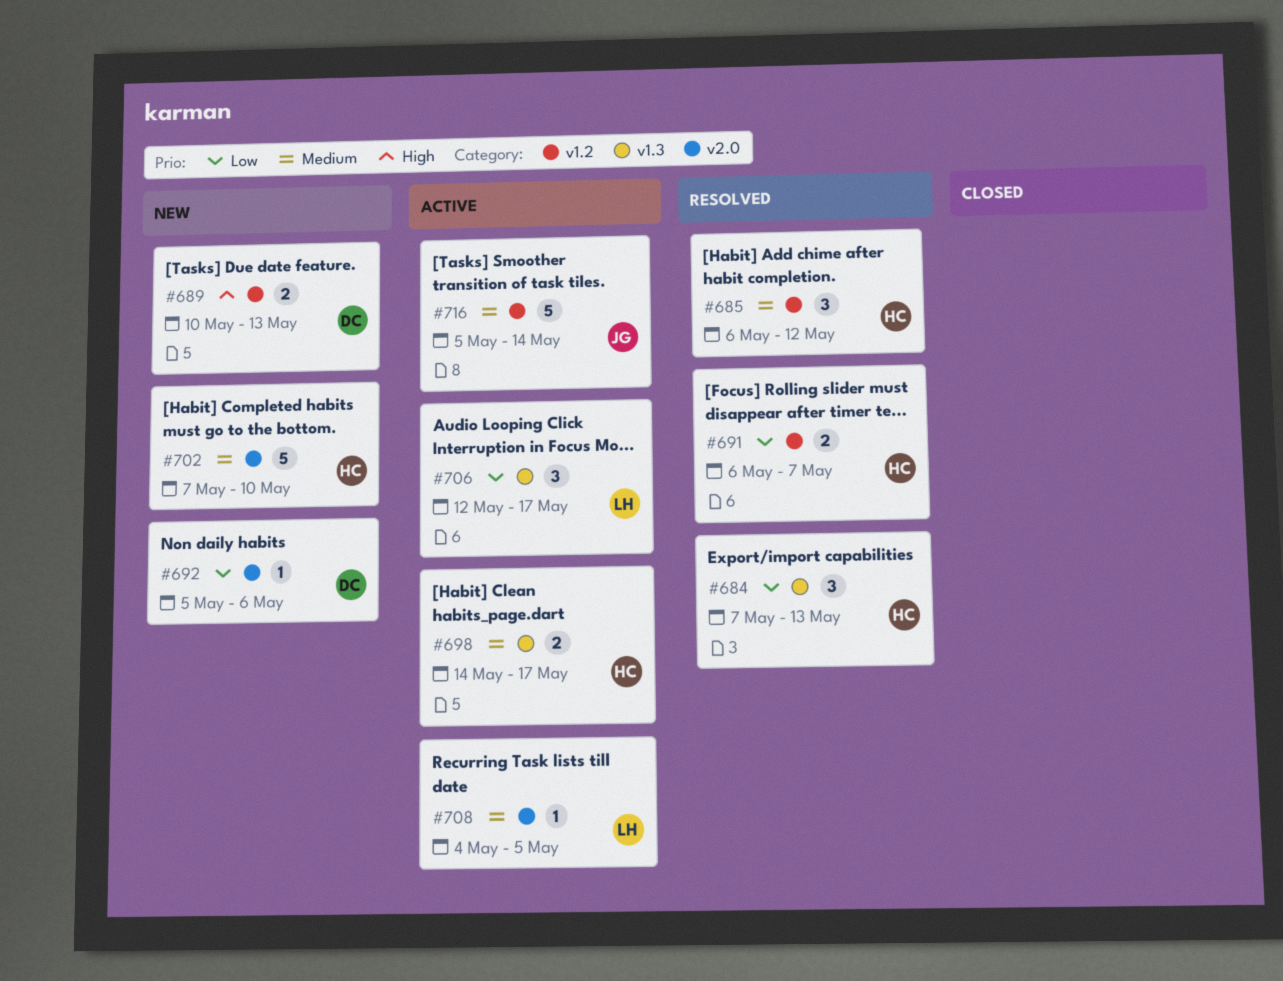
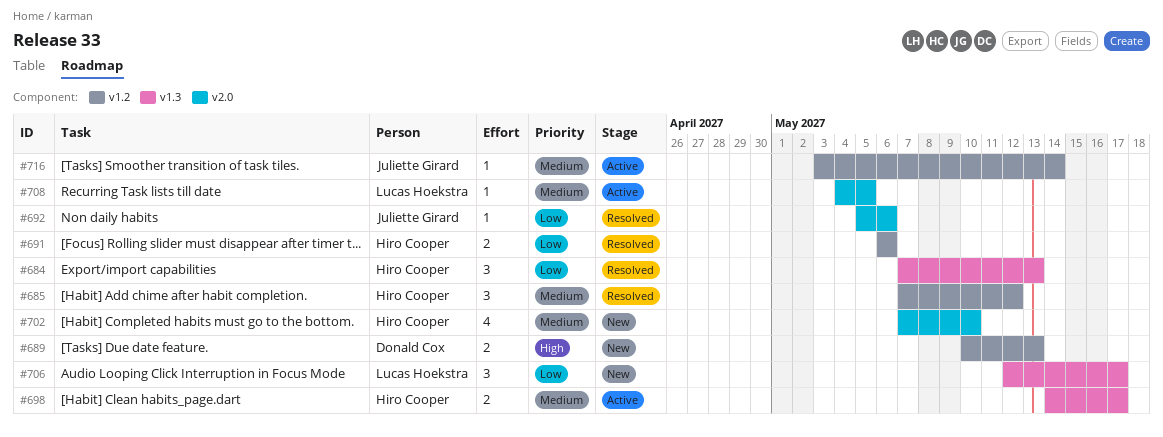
#685, start: May 6 -> May 7
#691, due: May 7 -> May 6
#692, status: New -> Resolved
#692, owner: Donald Cox -> Juliette Girard
#702, estimate: 5 -> 4
#706, status: Active -> New
#716, estimate: 5 -> 1
#716, start: May 5 -> May 3

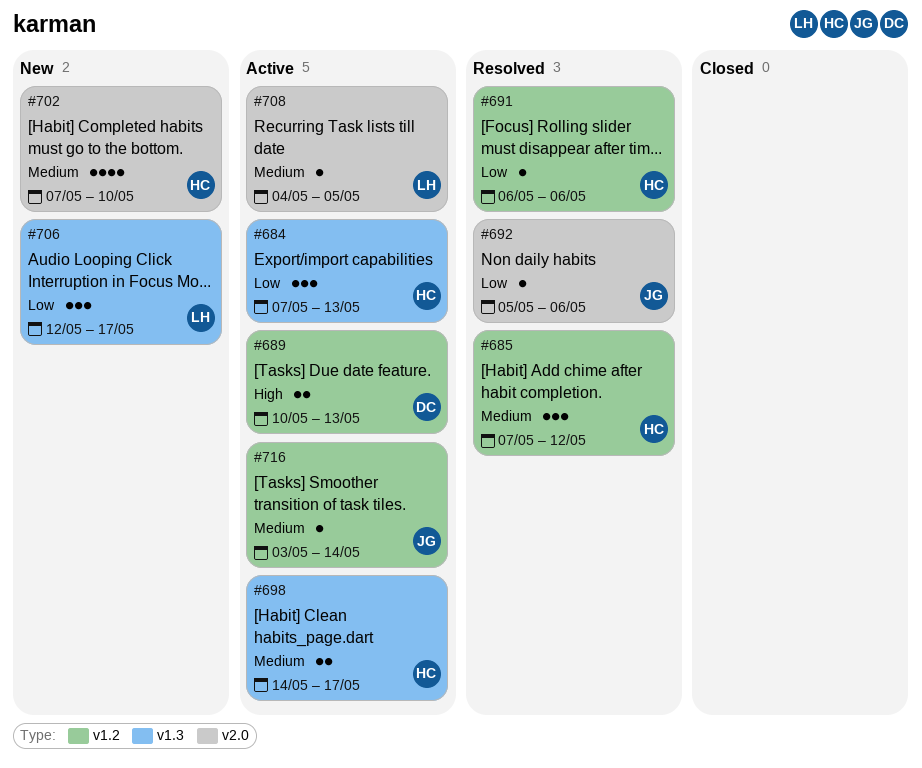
#684, status: Resolved -> Active
#689, status: New -> Active
#691, estimate: 2 -> 1

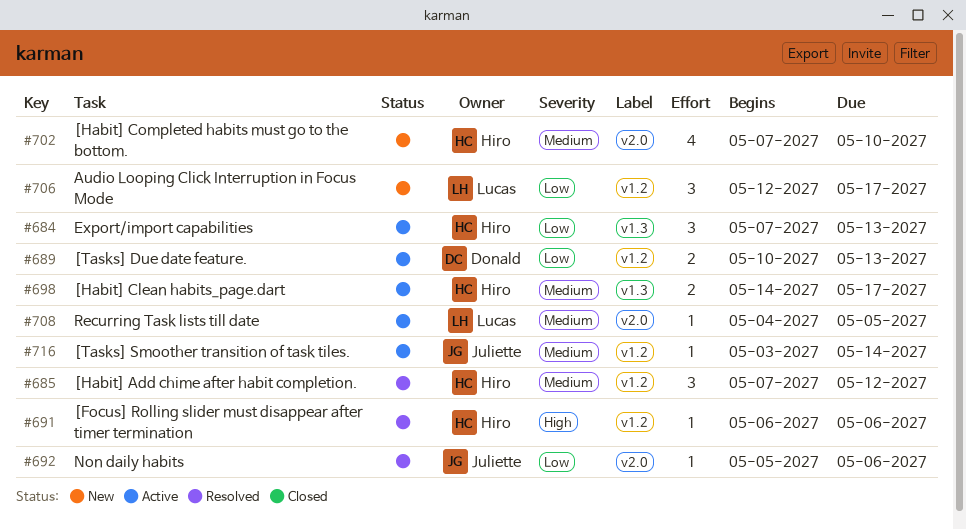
#689, priority: High -> Low
#691, priority: Low -> High
#706, label: v1.3 -> v1.2

